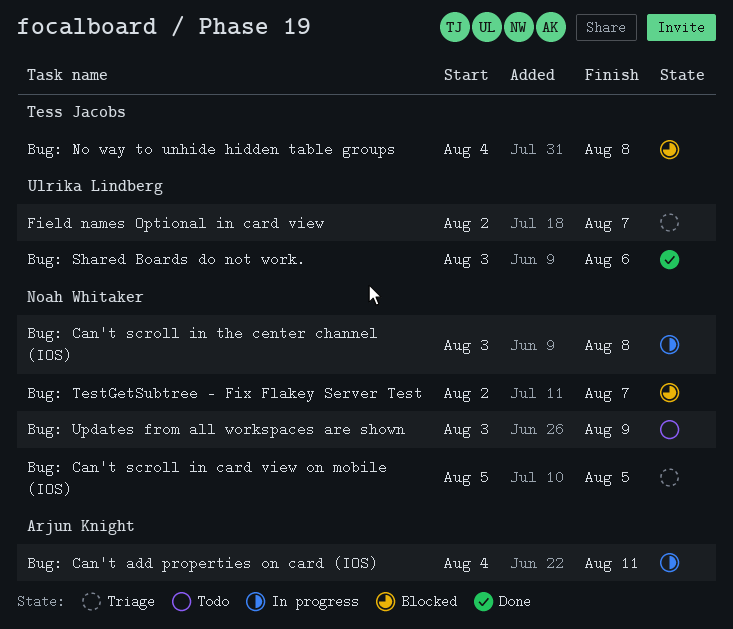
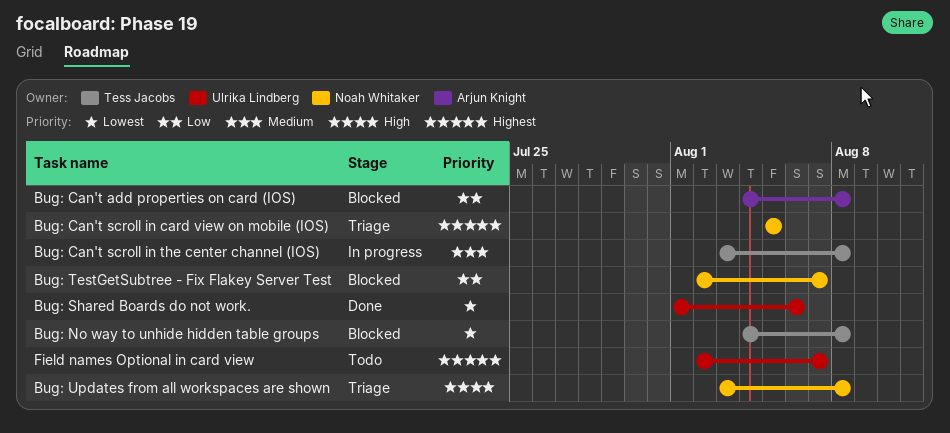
Bug: Can't add properties on card (IOS), status: In progress -> Blocked
Bug: Can't add properties on card (IOS), due: Aug 11 -> Aug 8
Bug: Can't scroll in the center channel (IOS), owner: Noah Whitaker -> Tess Jacobs
Bug: Shared Boards do not work., start: Aug 3 -> Aug 1
Bug: Updates from all workspaces are shown, status: Todo -> Triage
Bug: Updates from all workspaces are shown, due: Aug 9 -> Aug 8
Field names Optional in card view, status: Triage -> Todo

